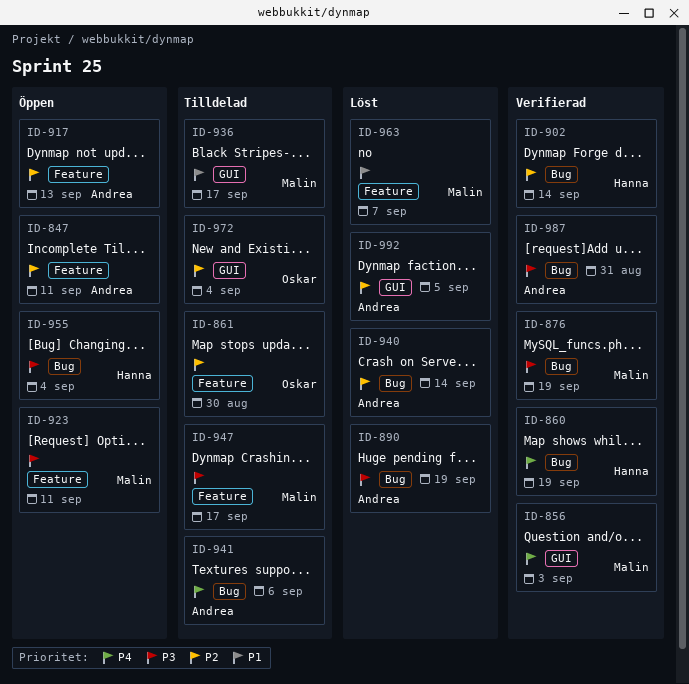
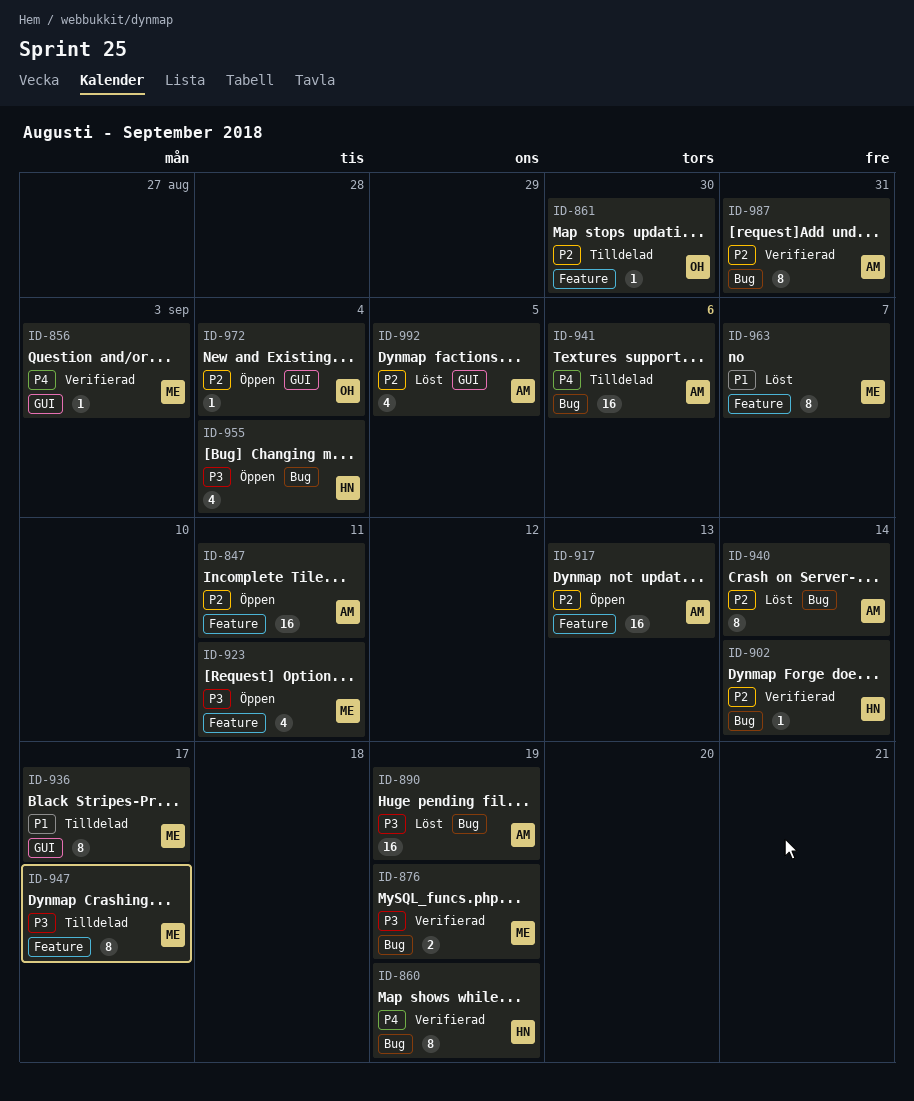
ID-972, status: Tilldelad -> Öppen
ID-987, priority: P3 -> P2

